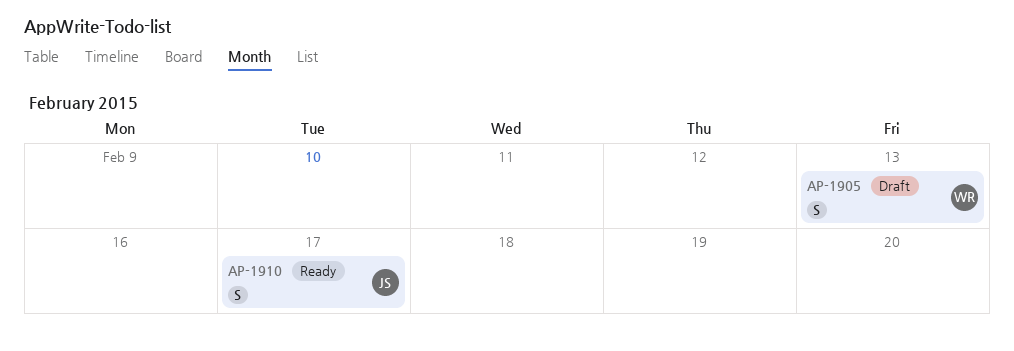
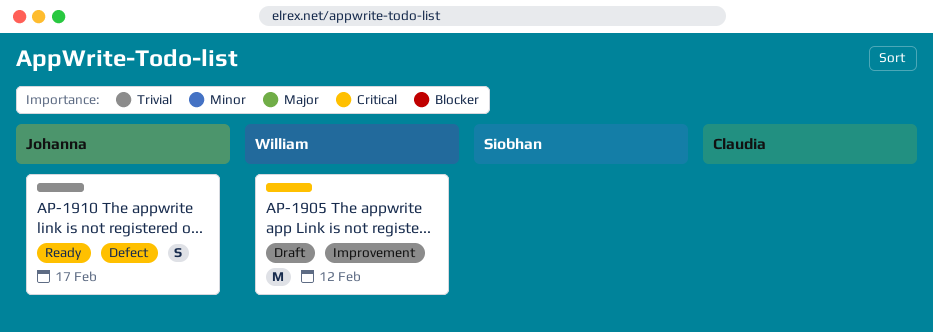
AP-1905, estimate: S -> M
AP-1905, due: Feb 13 -> Feb 12

